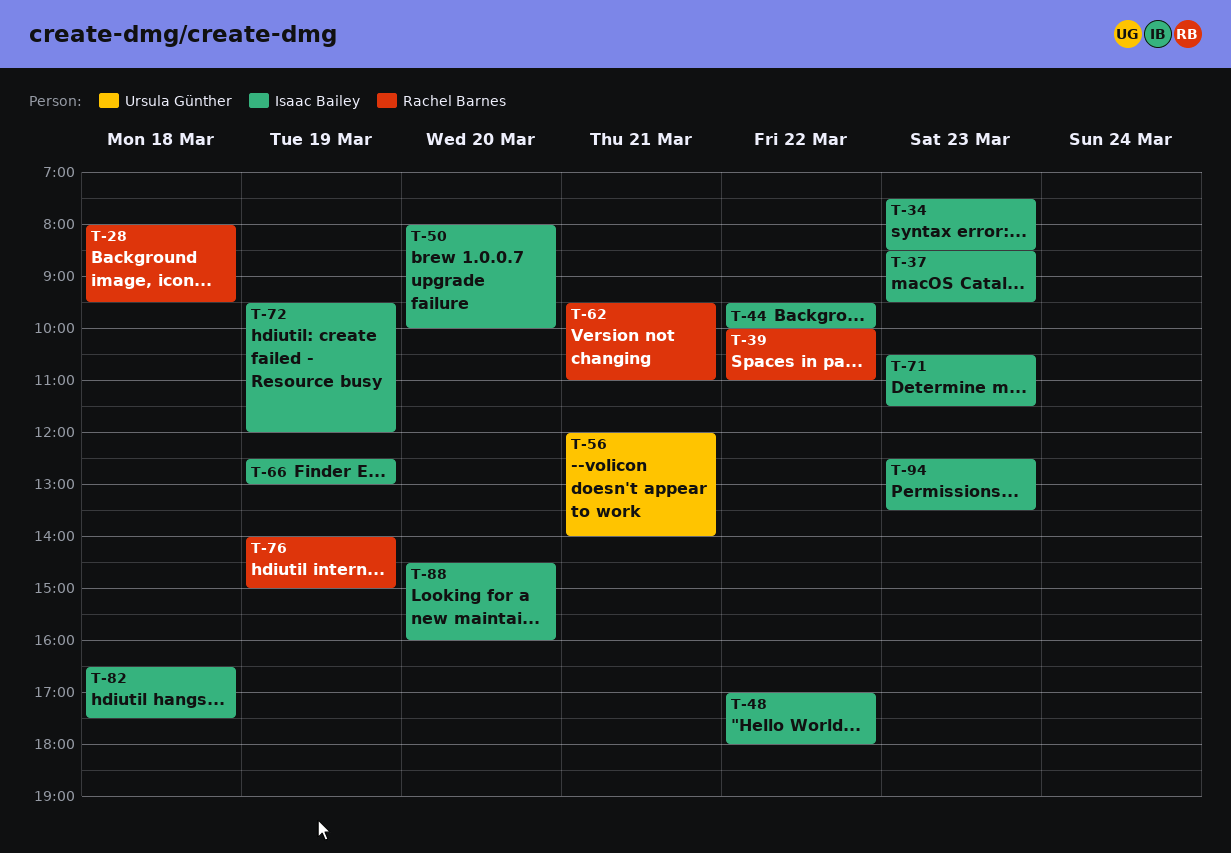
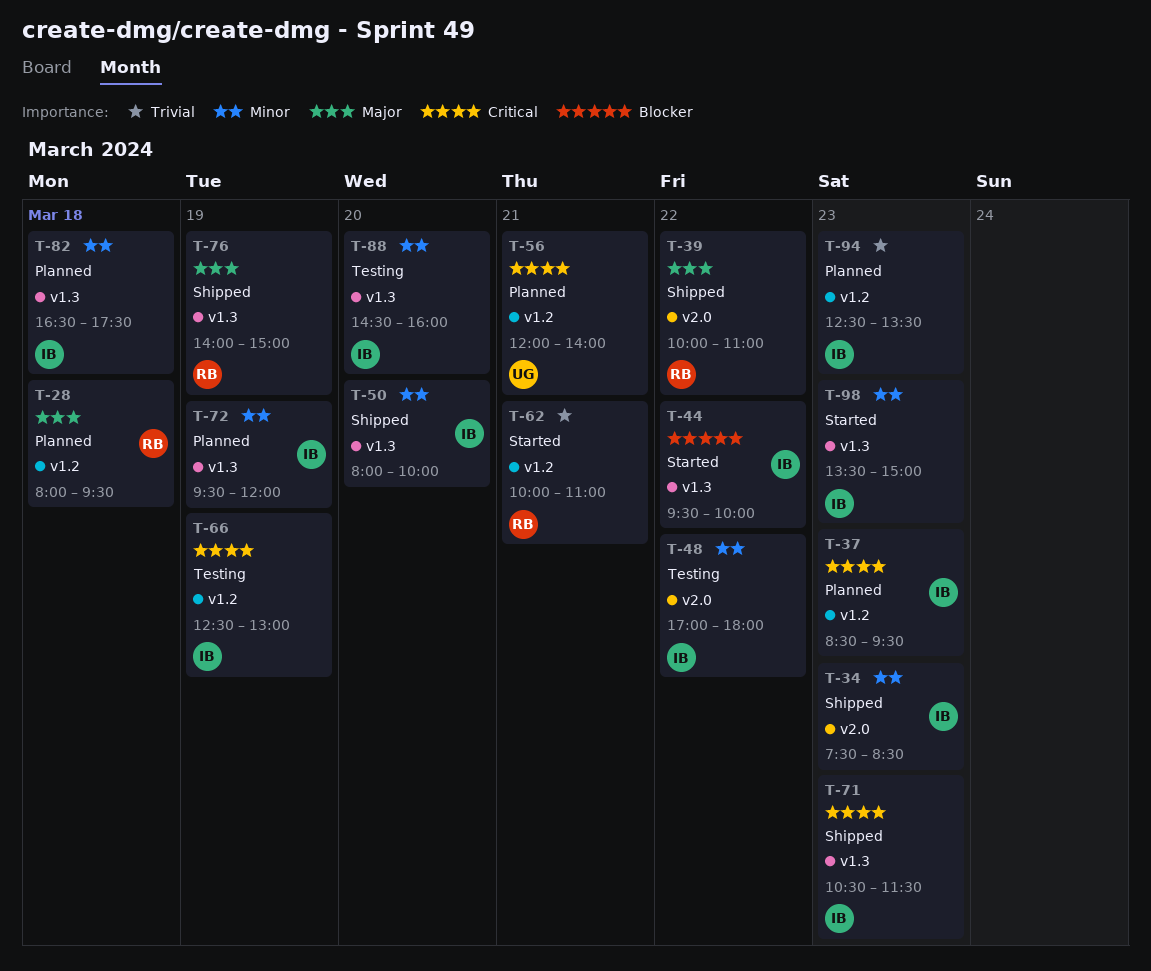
T-62, begins: 09:30 -> 10:00
T-98: none -> present

